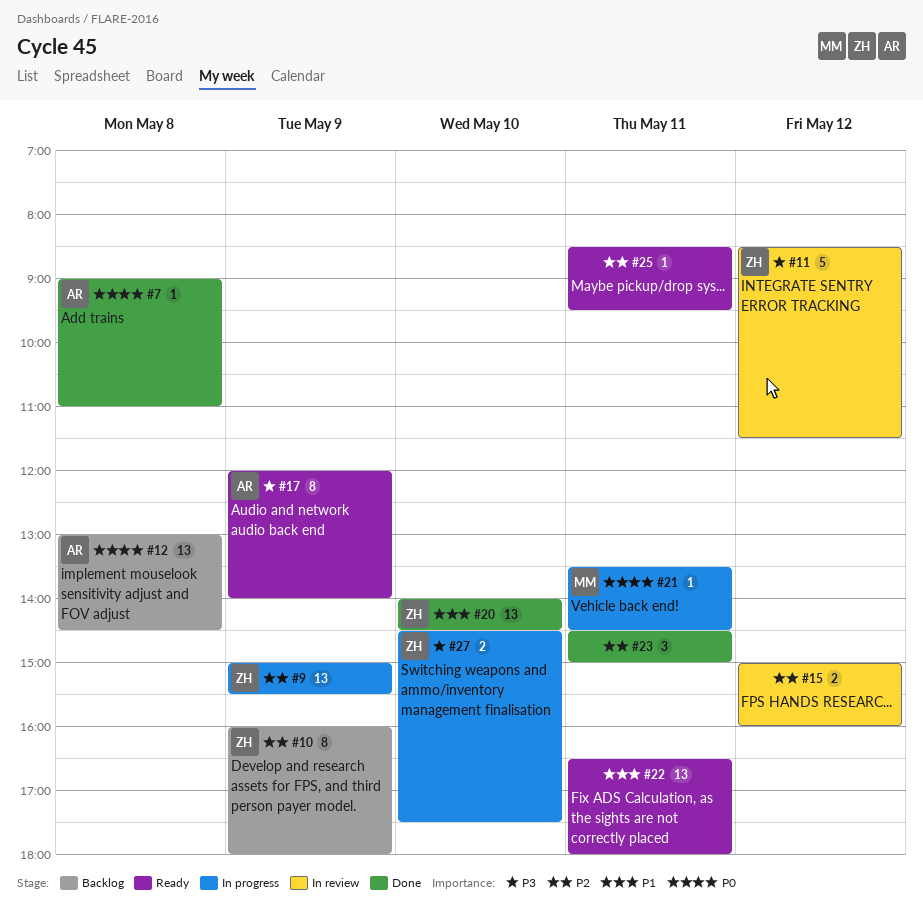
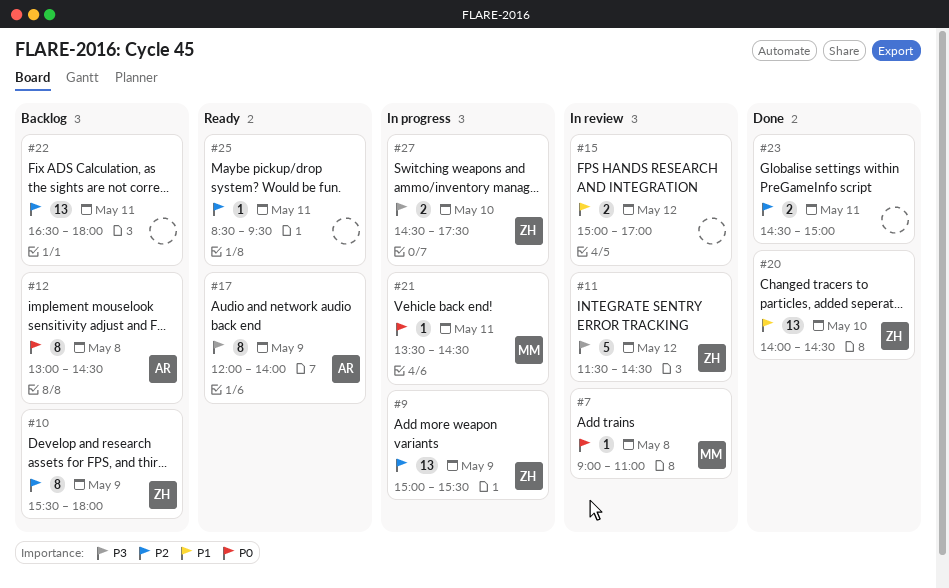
#7, status: Done -> In review
#7, owner: AR -> MM
#10, begins: 16:00 -> 15:30
#11, begins: 08:30 -> 11:30
#11, ends: 11:30 -> 14:30
#12, estimate: 13 -> 8
#15, priority: P2 -> P1
#15, ends: 16:00 -> 17:00
#22, status: Ready -> Backlog
#22, priority: P1 -> P2
#23, estimate: 3 -> 2

